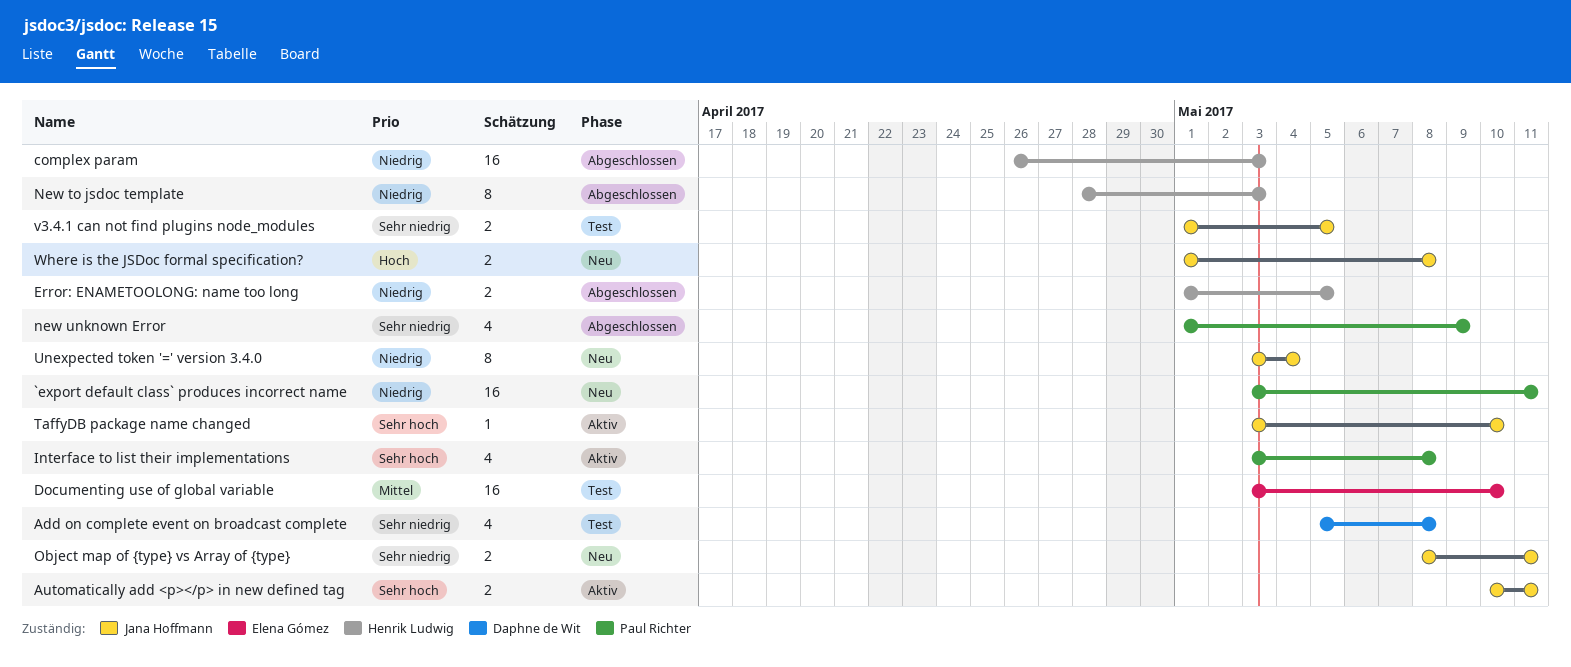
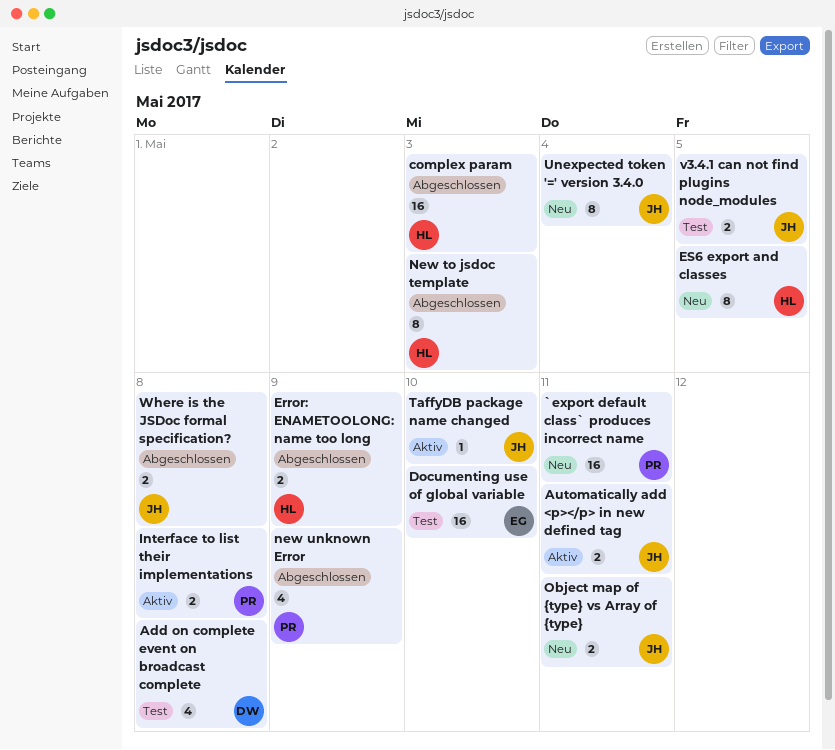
Error: ENAMETOOLONG: name too long, due: May 5 -> May 9
ES6 export and classes: none -> present
Interface to list their implementations, estimate: 4 -> 2
Where is the JSDoc formal specification?, status: Neu -> Abgeschlossen

